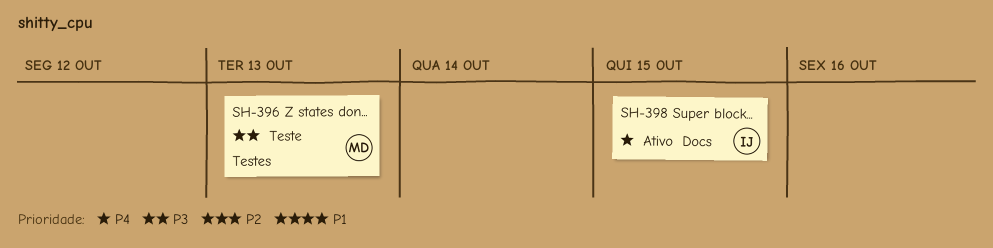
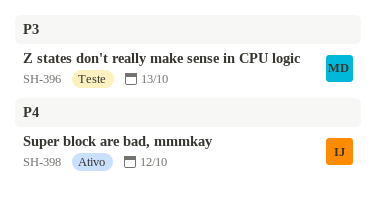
SH-398, due: Oct 15 -> Oct 12

